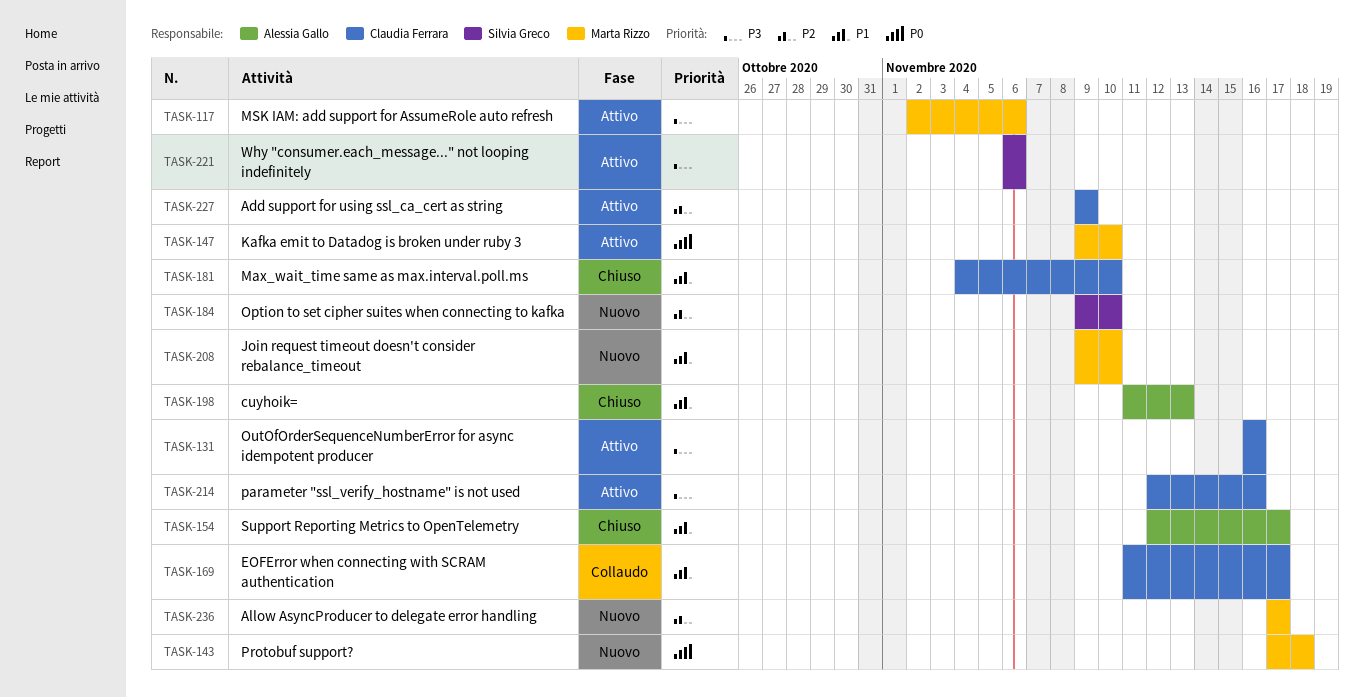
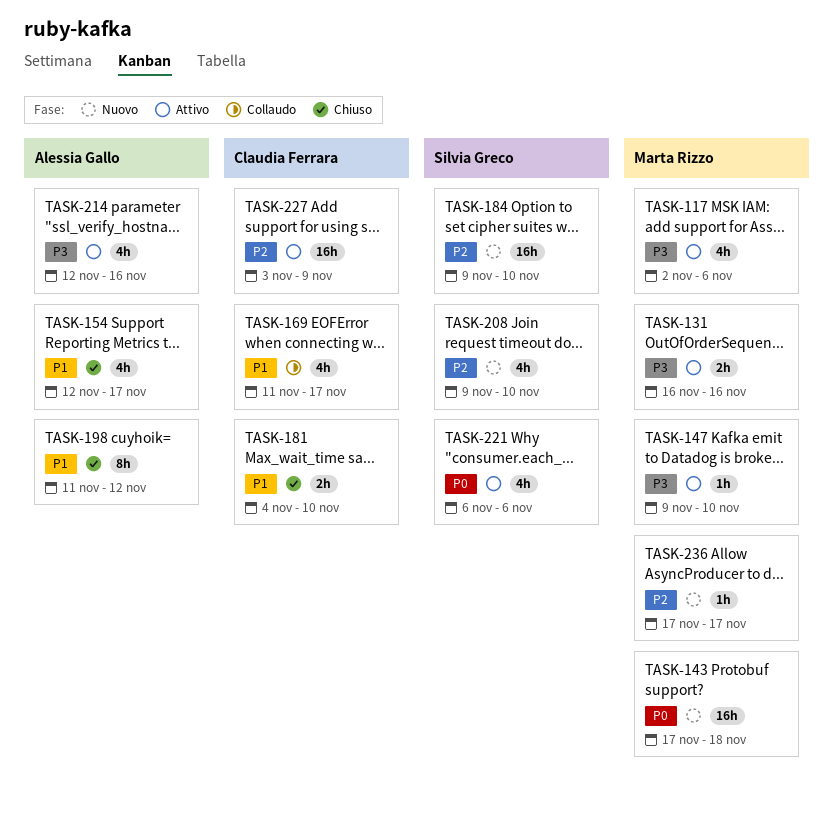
TASK-131, owner: Claudia Ferrara -> Marta Rizzo
TASK-147, priority: P0 -> P3
TASK-198, due: Nov 13 -> Nov 12
TASK-208, owner: Marta Rizzo -> Silvia Greco
TASK-208, priority: P1 -> P2
TASK-214, owner: Claudia Ferrara -> Alessia Gallo
TASK-221, priority: P3 -> P0
TASK-227, start: Nov 9 -> Nov 3

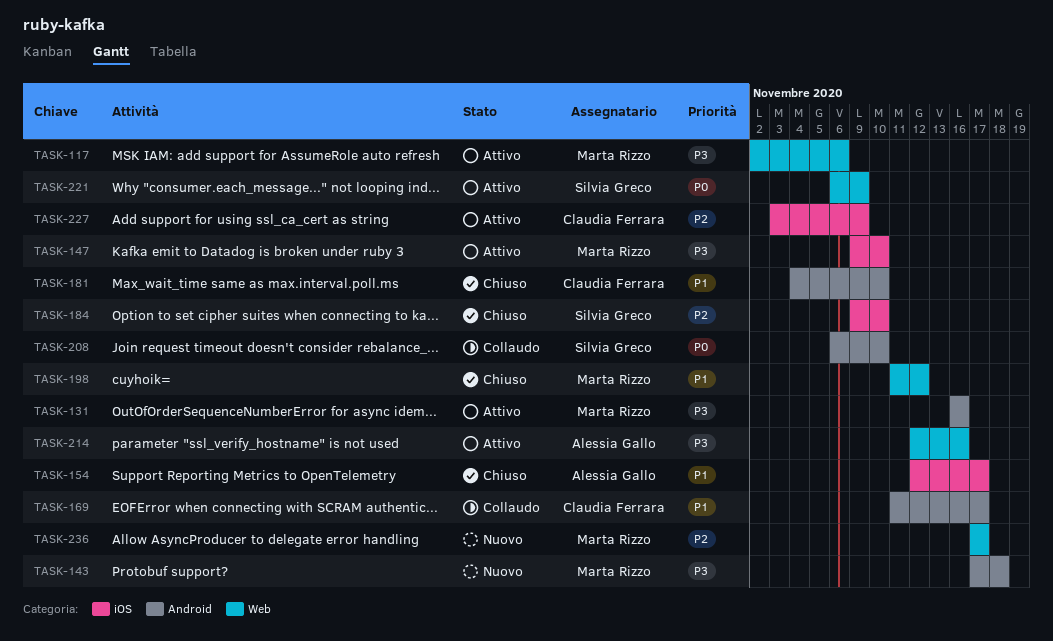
TASK-143, priority: P0 -> P3
TASK-184, status: Nuovo -> Chiuso
TASK-198, owner: Alessia Gallo -> Marta Rizzo
TASK-208, status: Nuovo -> Collaudo
TASK-208, priority: P2 -> P0
TASK-208, start: Nov 9 -> Nov 6
TASK-221, due: Nov 6 -> Nov 9

